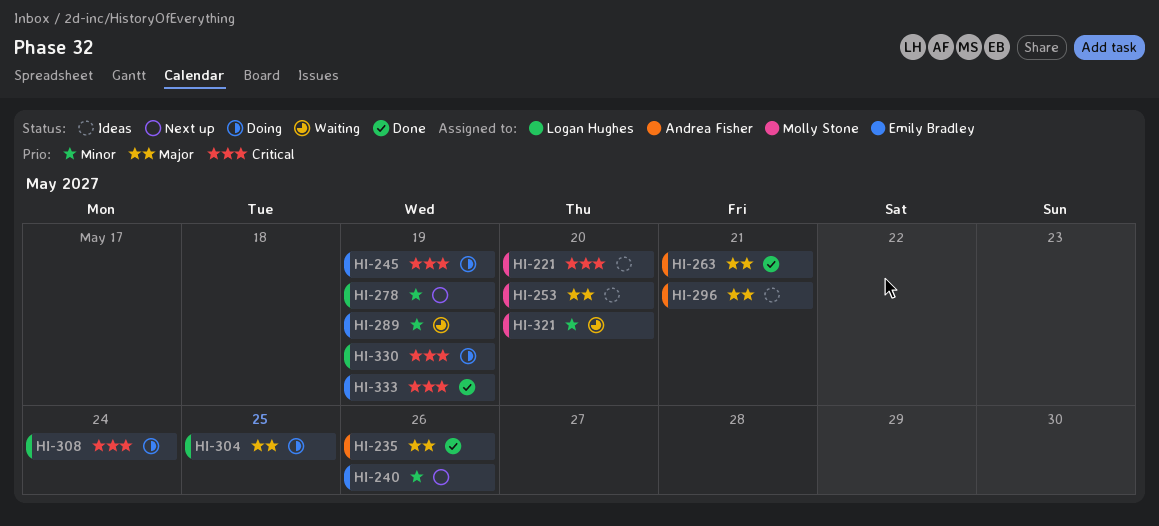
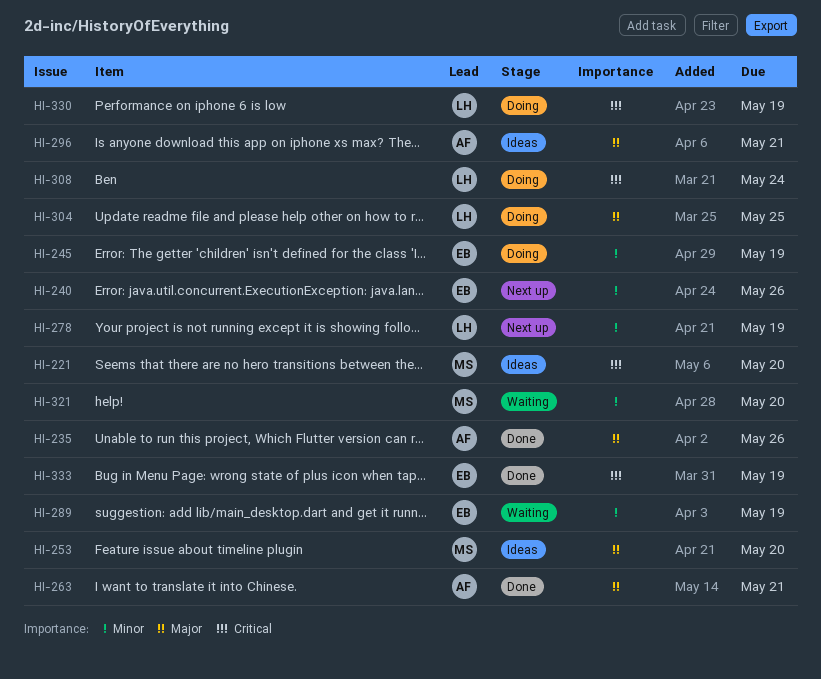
HI-245, priority: Critical -> Minor

